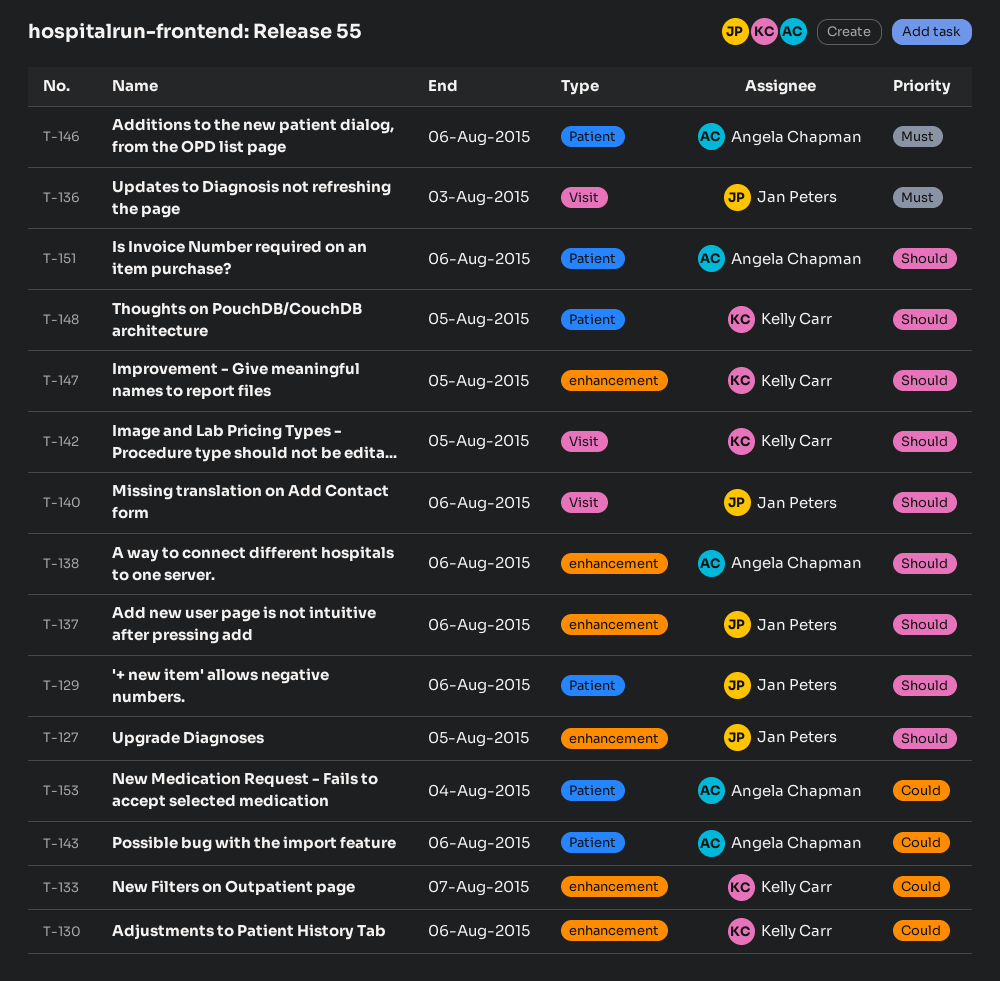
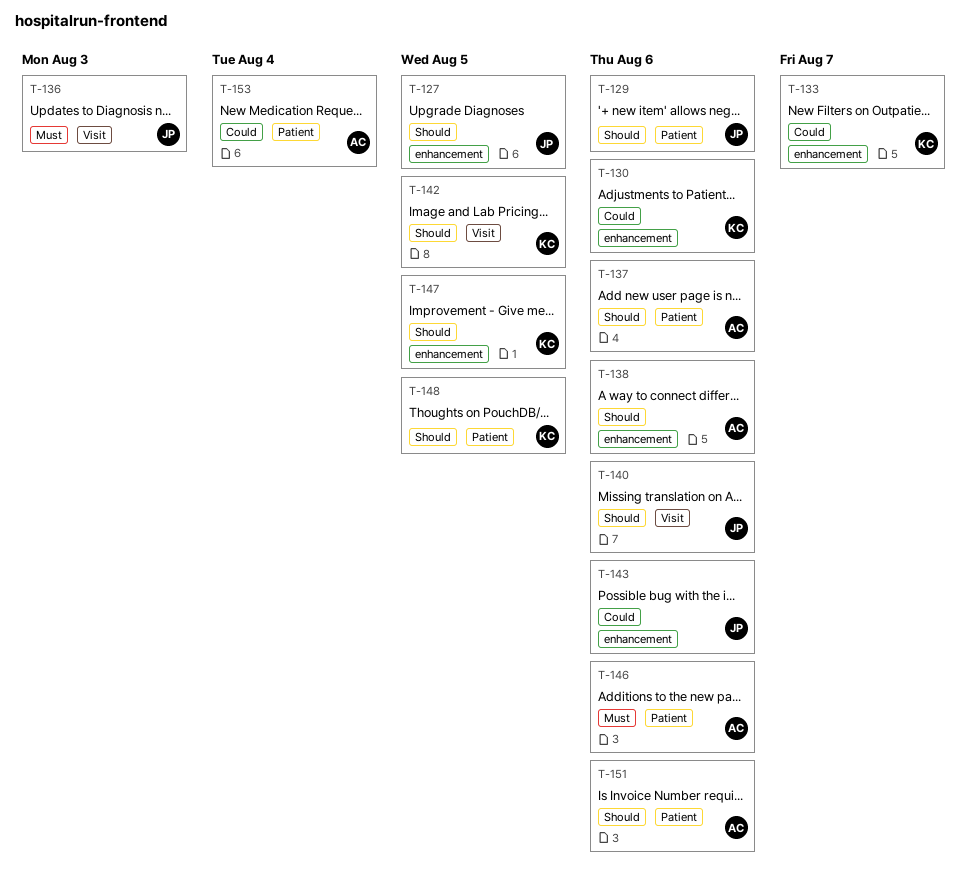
T-137, owner: Jan Peters -> Angela Chapman
T-137, label: enhancement -> Patient
T-143, owner: Angela Chapman -> Jan Peters
T-143, label: Patient -> enhancement

